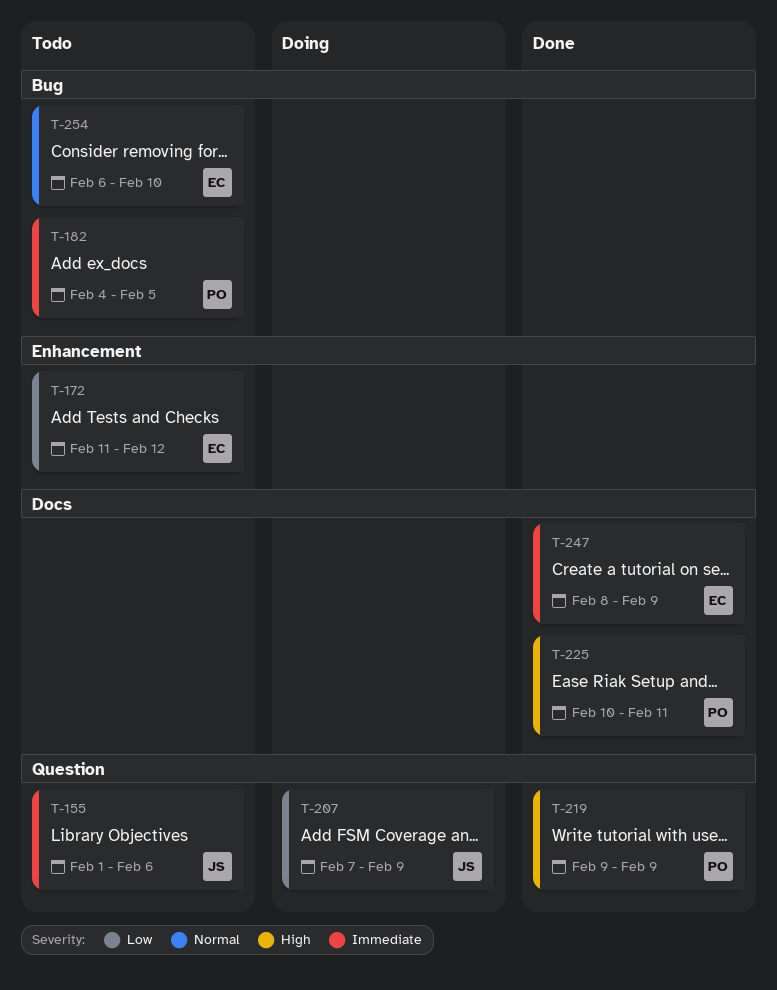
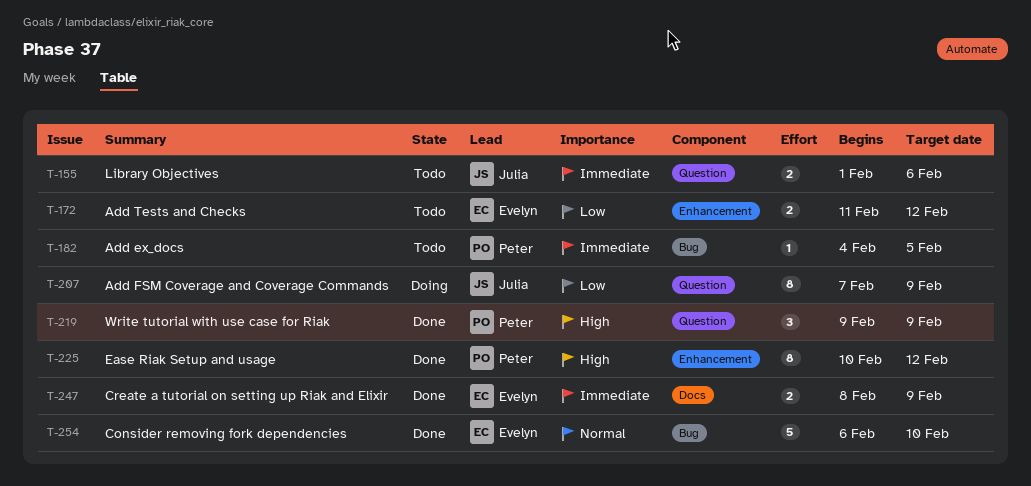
T-225, label: Docs -> Enhancement
T-225, due: Feb 11 -> Feb 12
T-254, status: Todo -> Done

